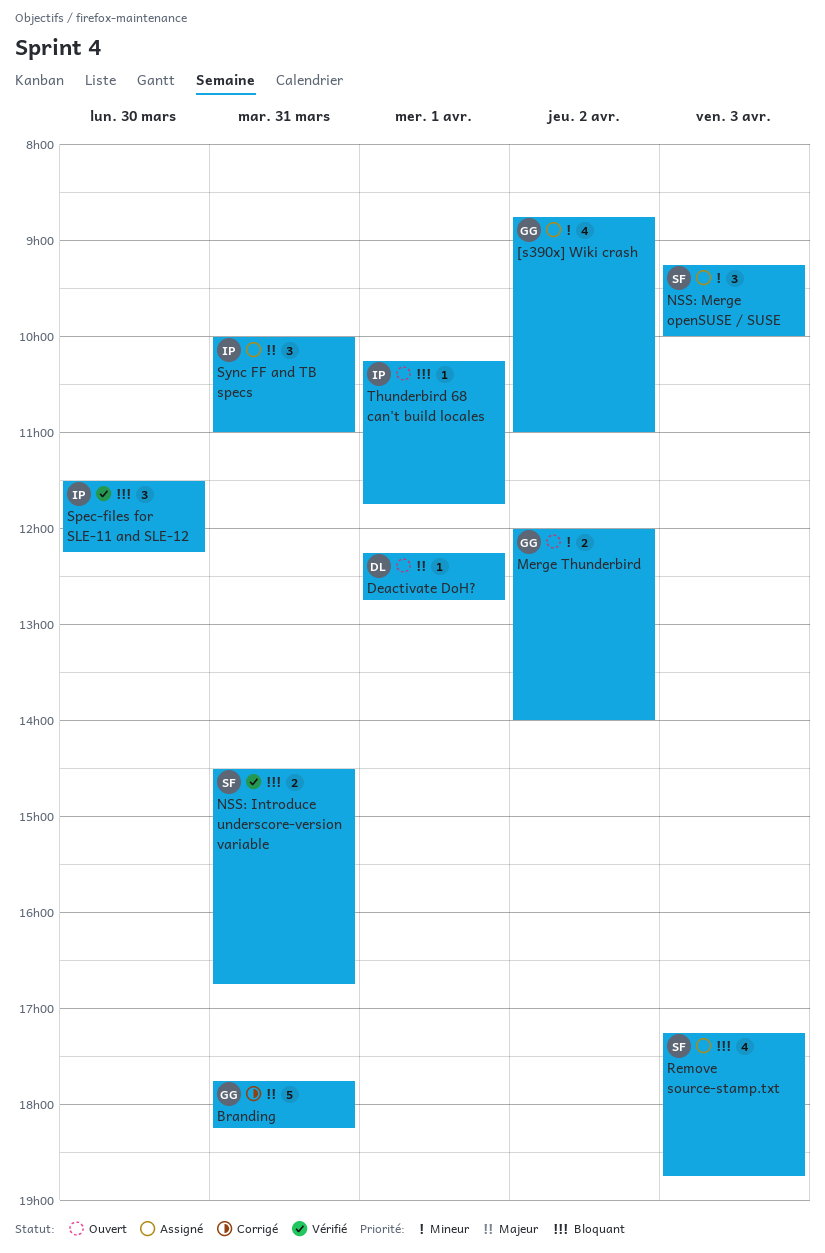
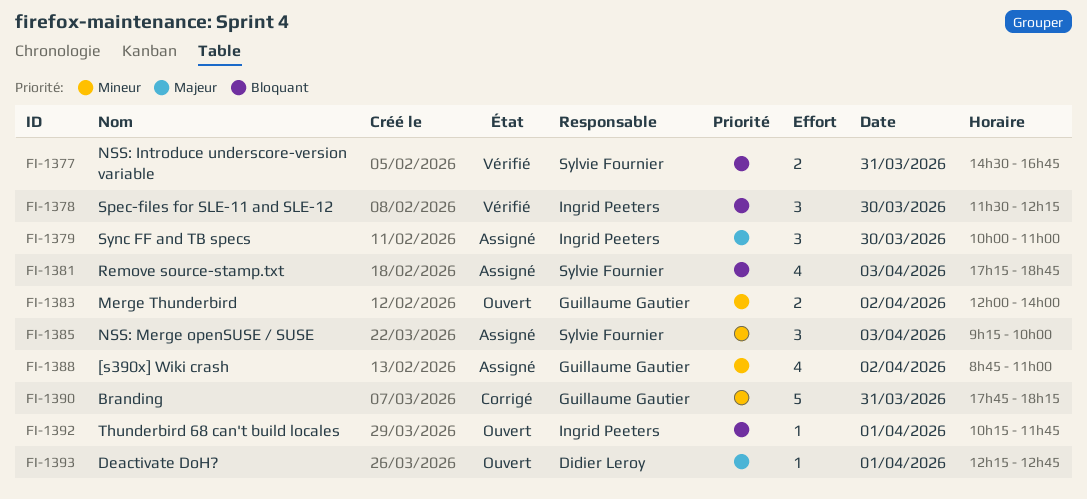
Branding, priority: Majeur -> Mineur
Sync FF and TB specs, day: Mar 31 -> Mar 30

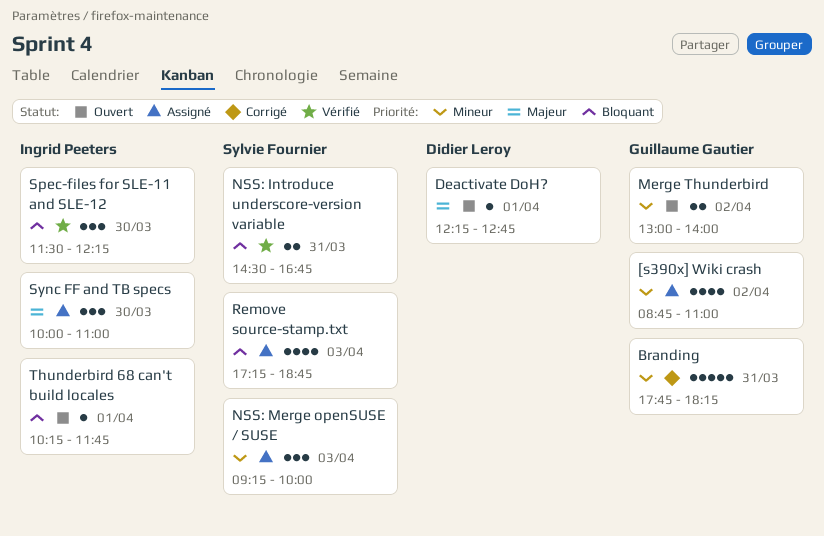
Merge Thunderbird, begins: 12:00 -> 13:00

